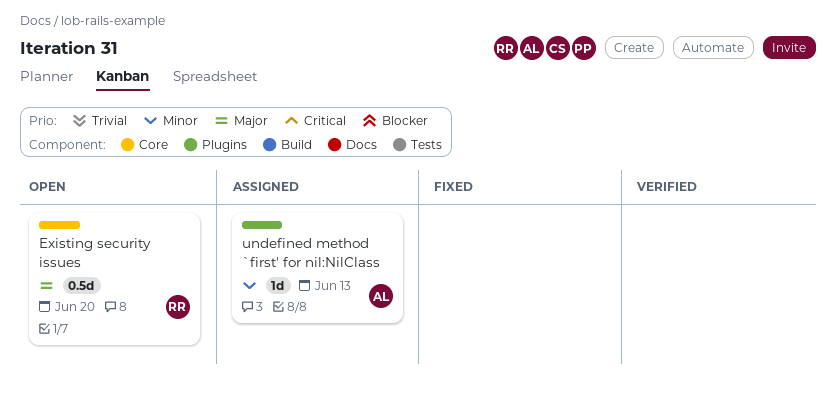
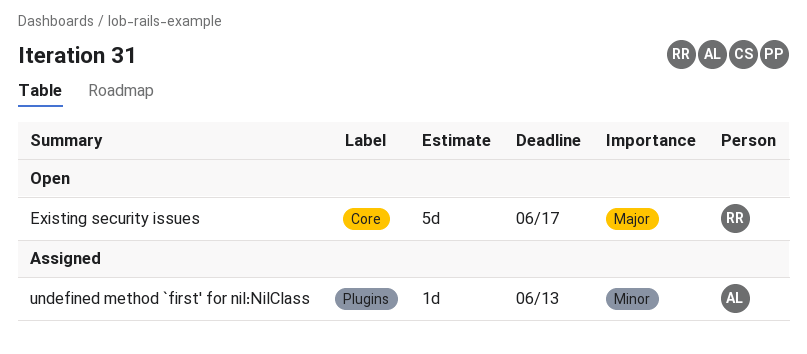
Existing security issues, estimate: 0.5d -> 5d
Existing security issues, due: Jun 20 -> Jun 17

